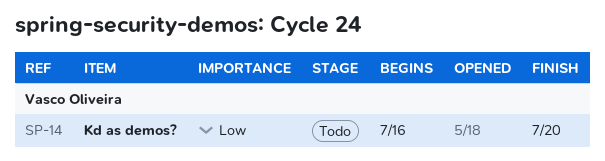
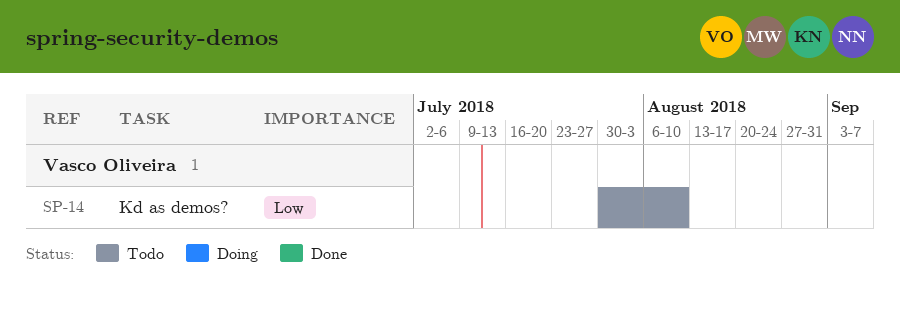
SP-14, start: Jul 16 -> Jul 30
SP-14, due: Jul 20 -> Aug 10

